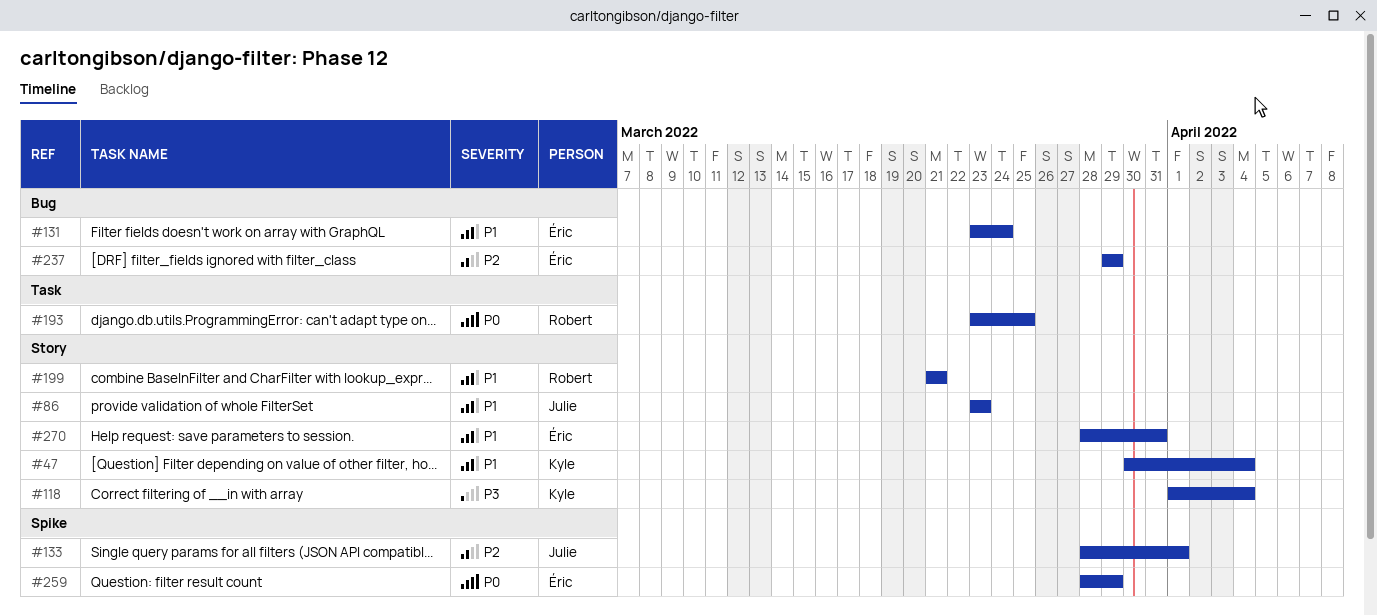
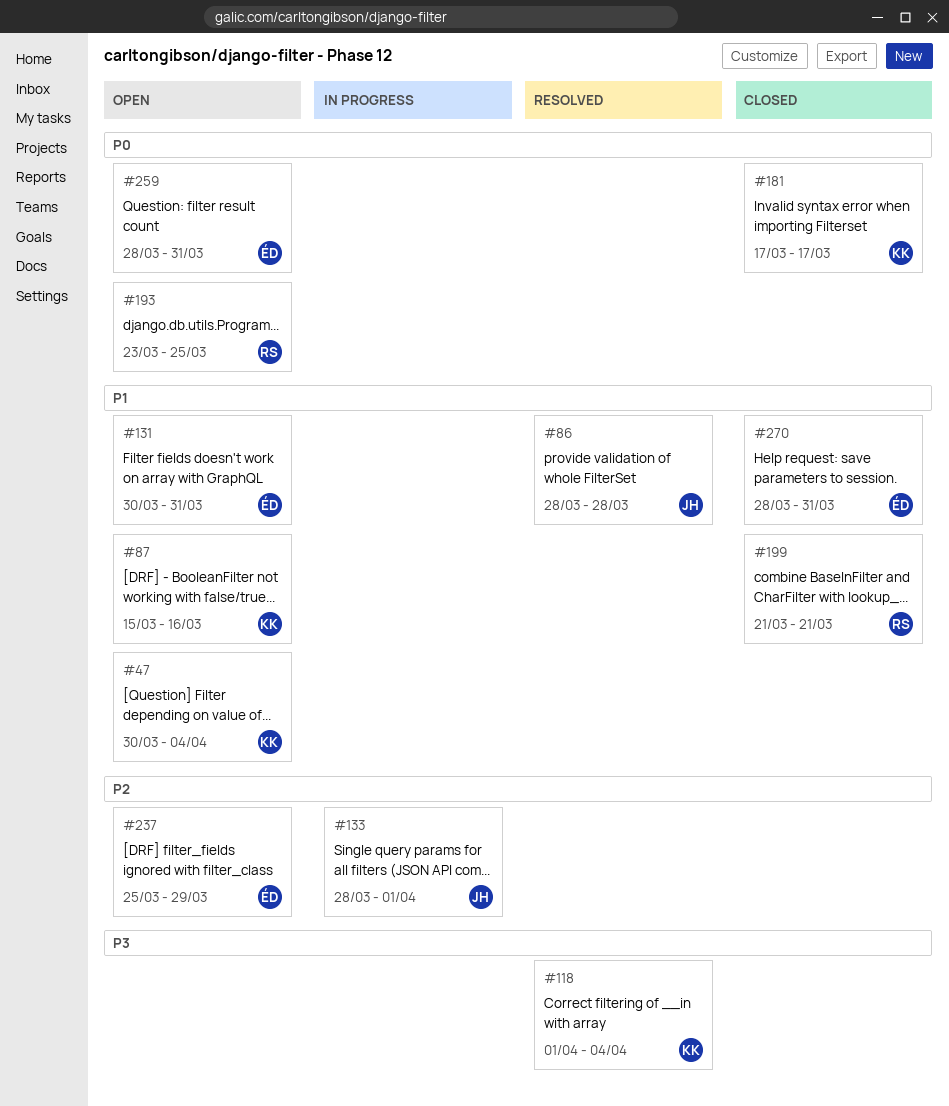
#86, start: Mar 23 -> Mar 28
#86, due: Mar 23 -> Mar 28
#87: none -> present
#131, start: Mar 23 -> Mar 30
#131, due: Mar 24 -> Mar 31
#181: none -> present
#237, start: Mar 29 -> Mar 25
#259, due: Mar 29 -> Mar 31

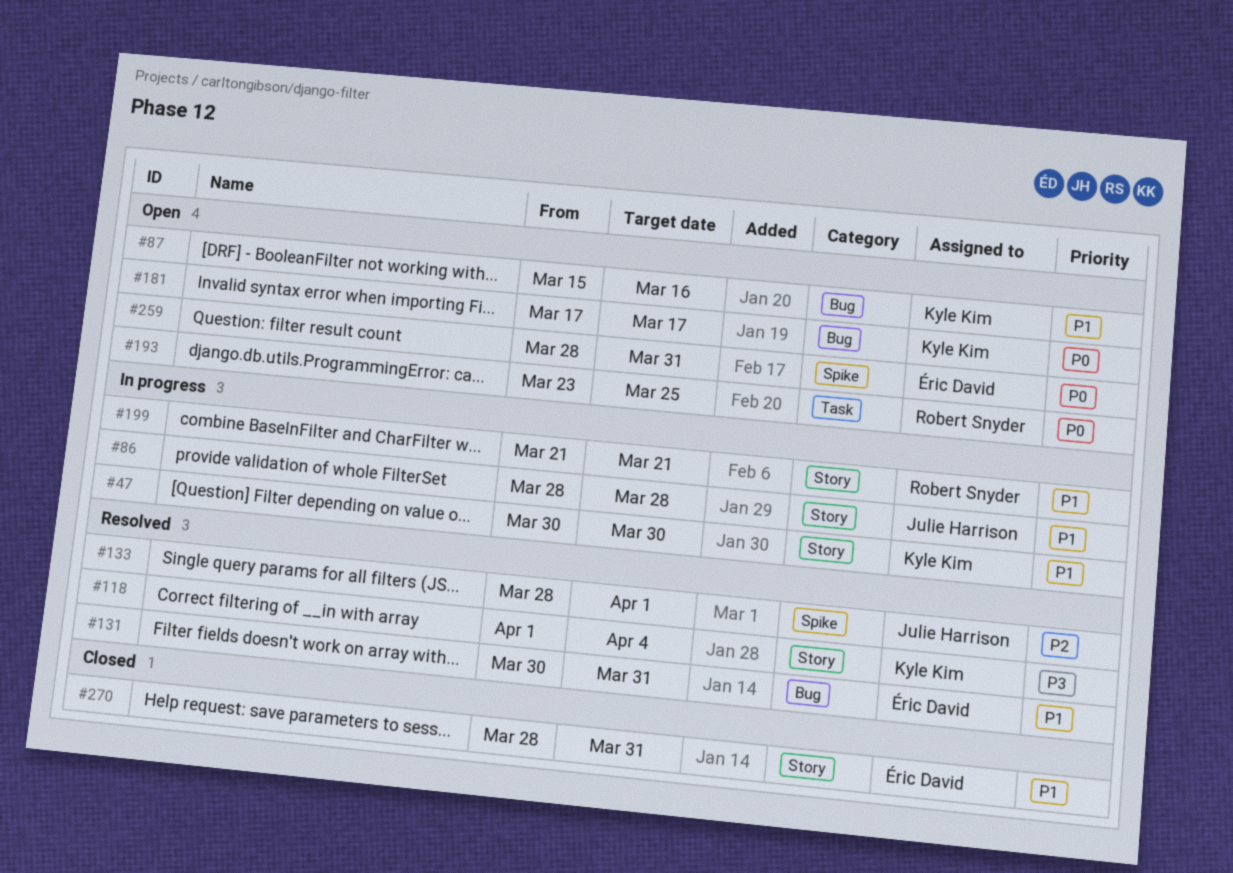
#47, status: Open -> In progress
#47, due: Apr 4 -> Mar 30
#86, status: Resolved -> In progress
#131, status: Open -> Resolved
#133, status: In progress -> Resolved
#181, status: Closed -> Open
#199, status: Closed -> In progress
#237: present -> none

